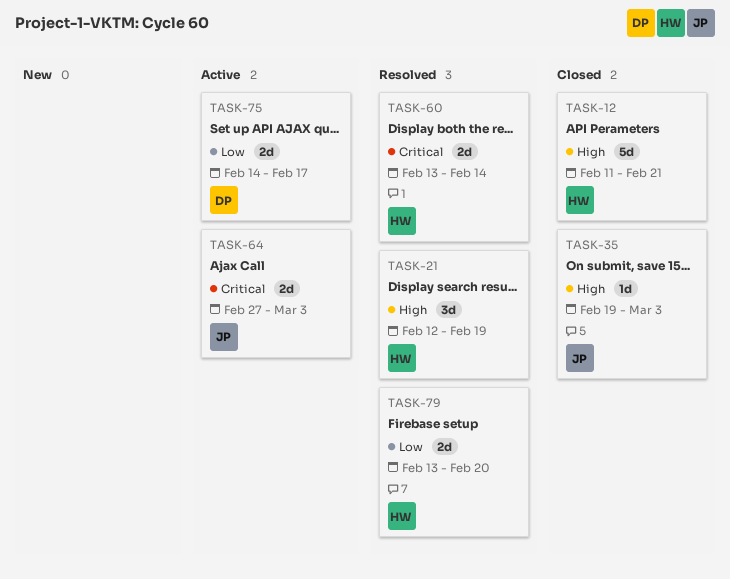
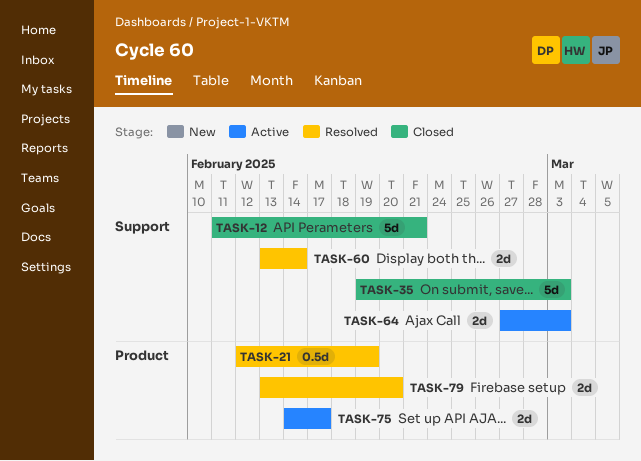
TASK-21, estimate: 3d -> 0.5d
TASK-35, estimate: 1d -> 5d

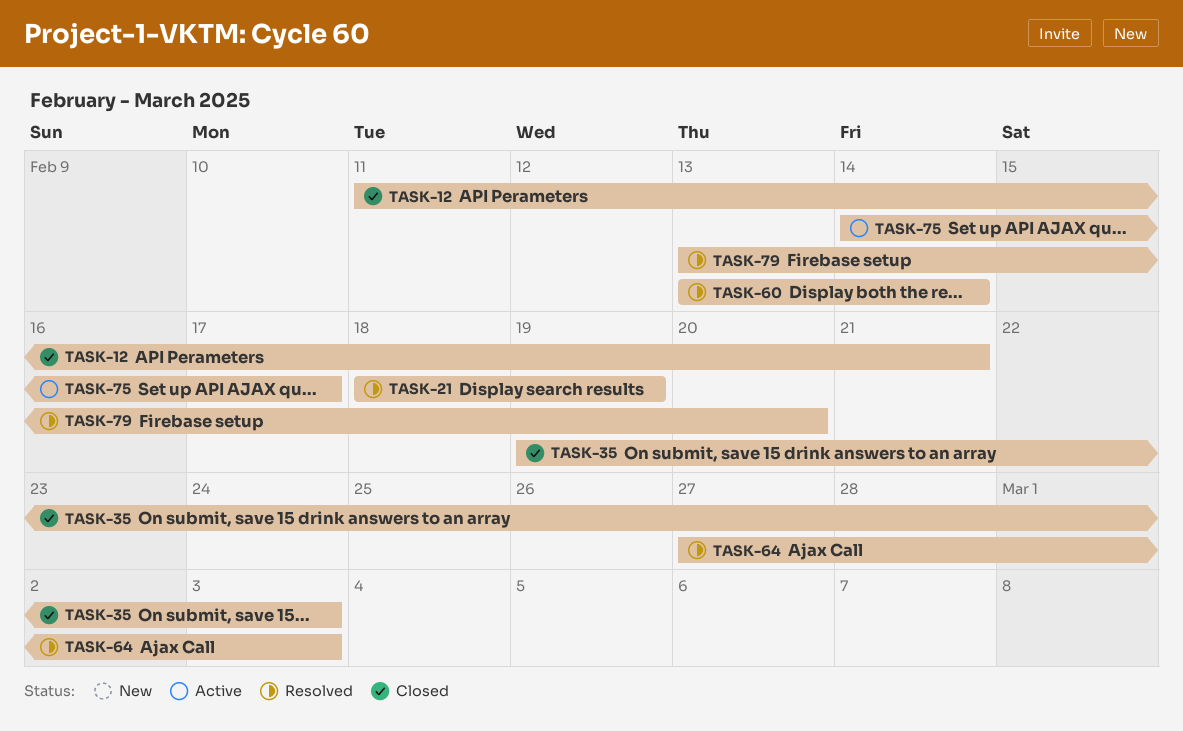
TASK-21, start: Feb 12 -> Feb 18
TASK-64, status: Active -> Resolved

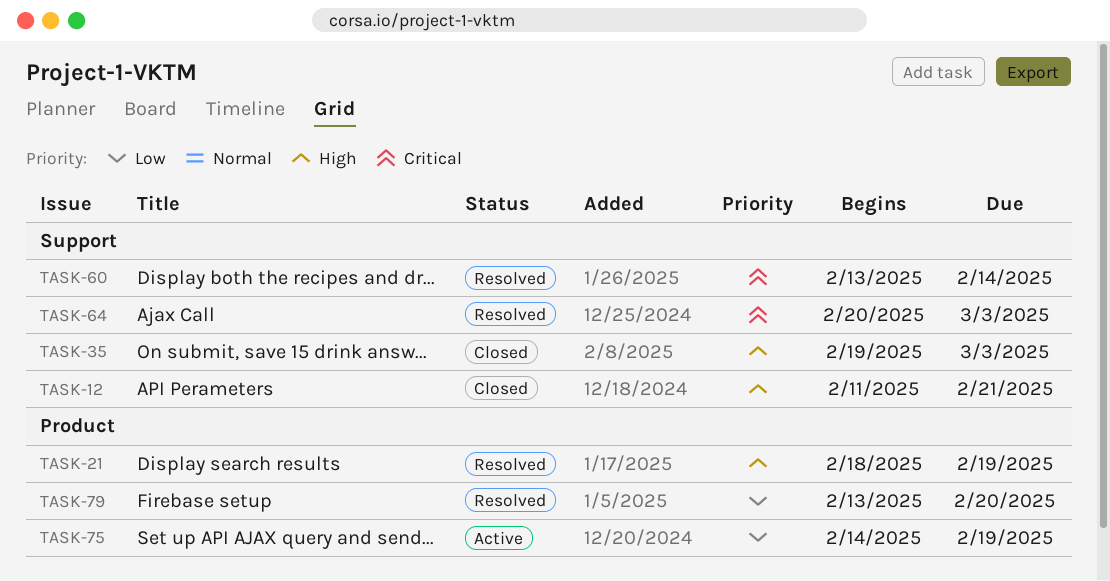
TASK-64, start: Feb 27 -> Feb 20
TASK-75, due: Feb 17 -> Feb 19

